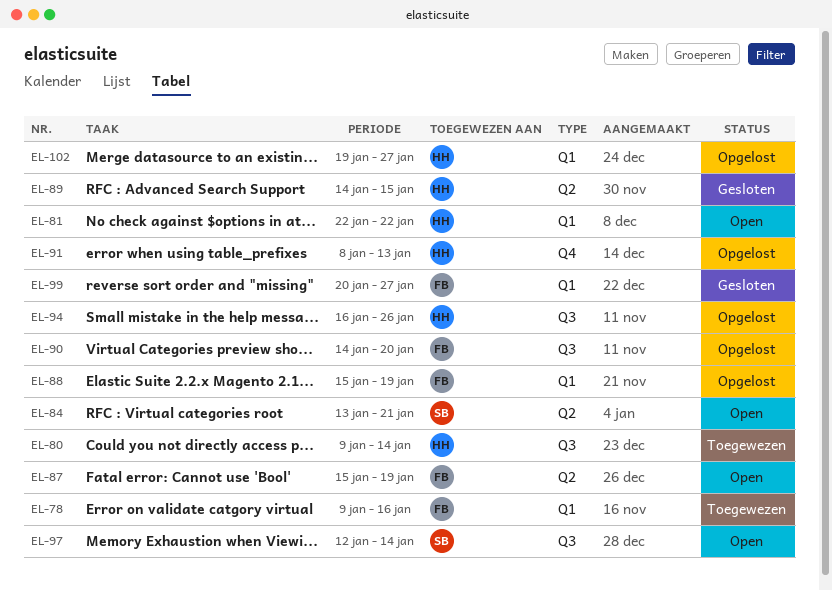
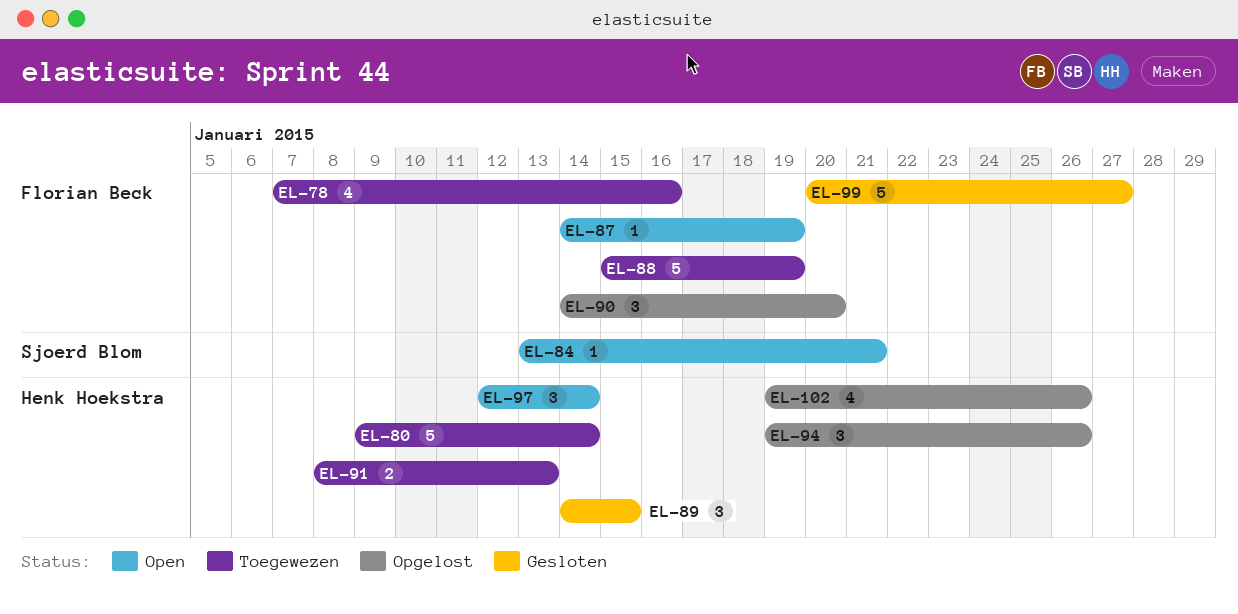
EL-78, start: Jan 9 -> Jan 7
EL-81: present -> none
EL-87, start: Jan 15 -> Jan 14
EL-88, status: Opgelost -> Toegewezen
EL-91, status: Opgelost -> Toegewezen
EL-94, start: Jan 16 -> Jan 19
EL-97, owner: Sjoerd Blom -> Henk Hoekstra
EL-102, due: Jan 27 -> Jan 26

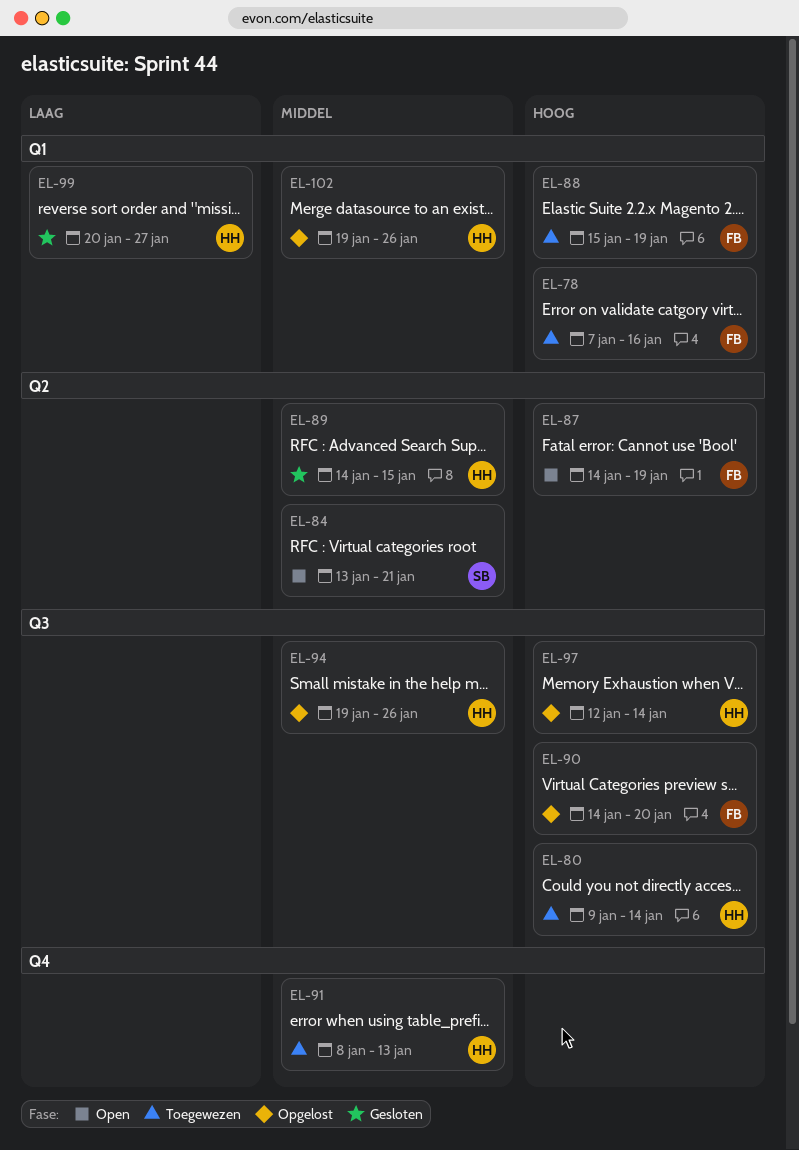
EL-97, status: Open -> Opgelost
EL-99, owner: Florian Beck -> Henk Hoekstra

